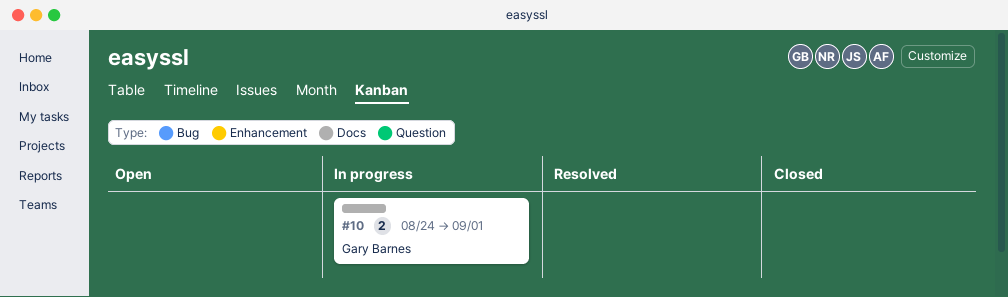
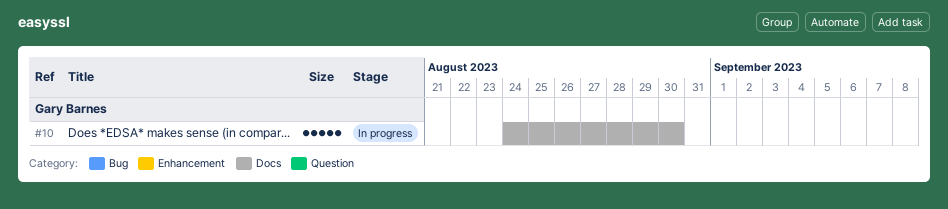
#10, estimate: 2 -> 5
#10, due: Sep 1 -> Aug 30

